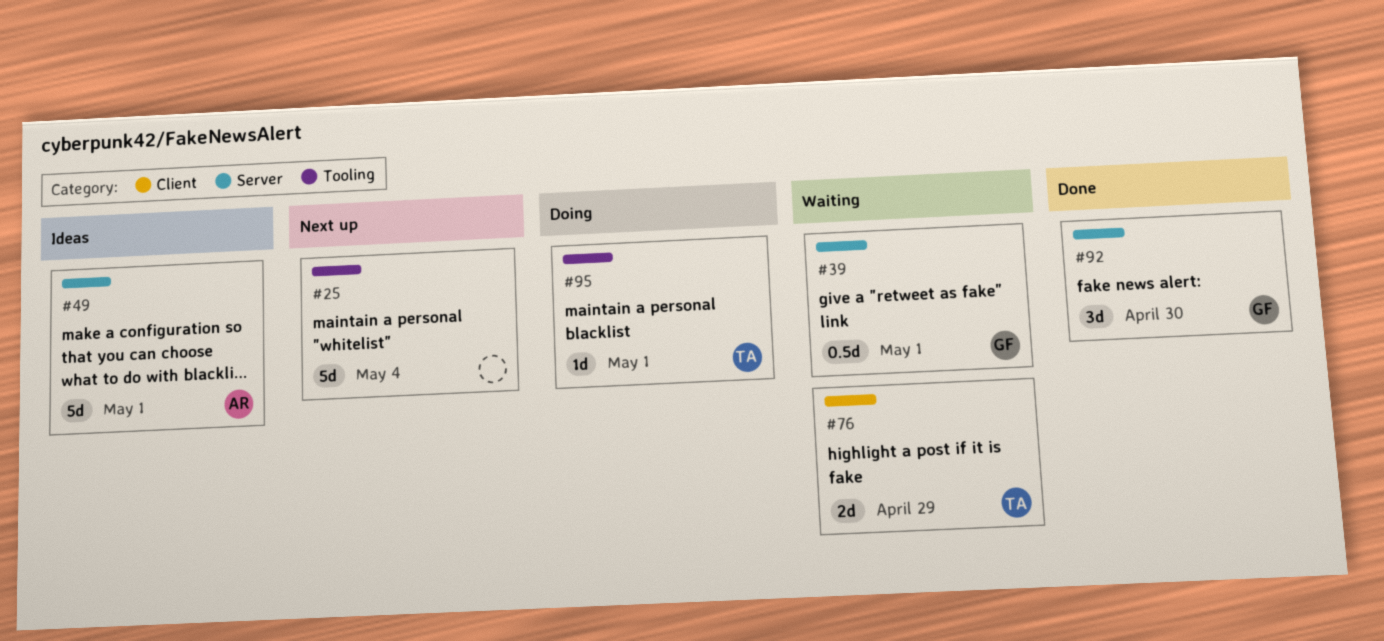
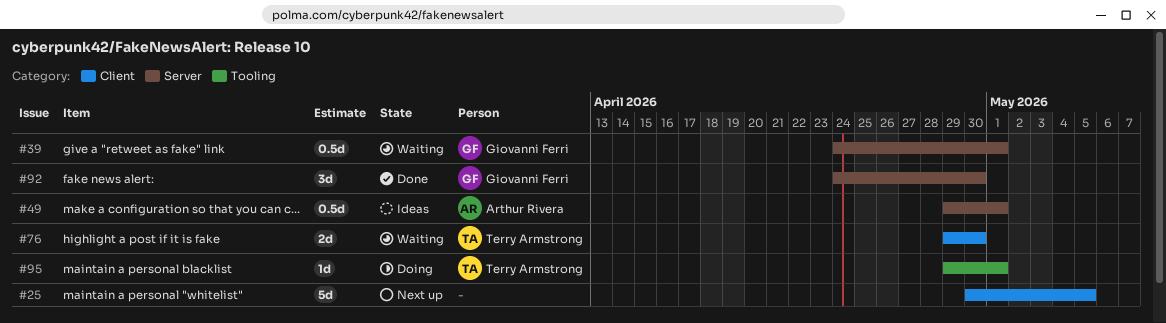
#25, label: Tooling -> Client
#25, due: May 4 -> May 5
#49, estimate: 5d -> 0.5d
#76, due: Apr 29 -> Apr 30

